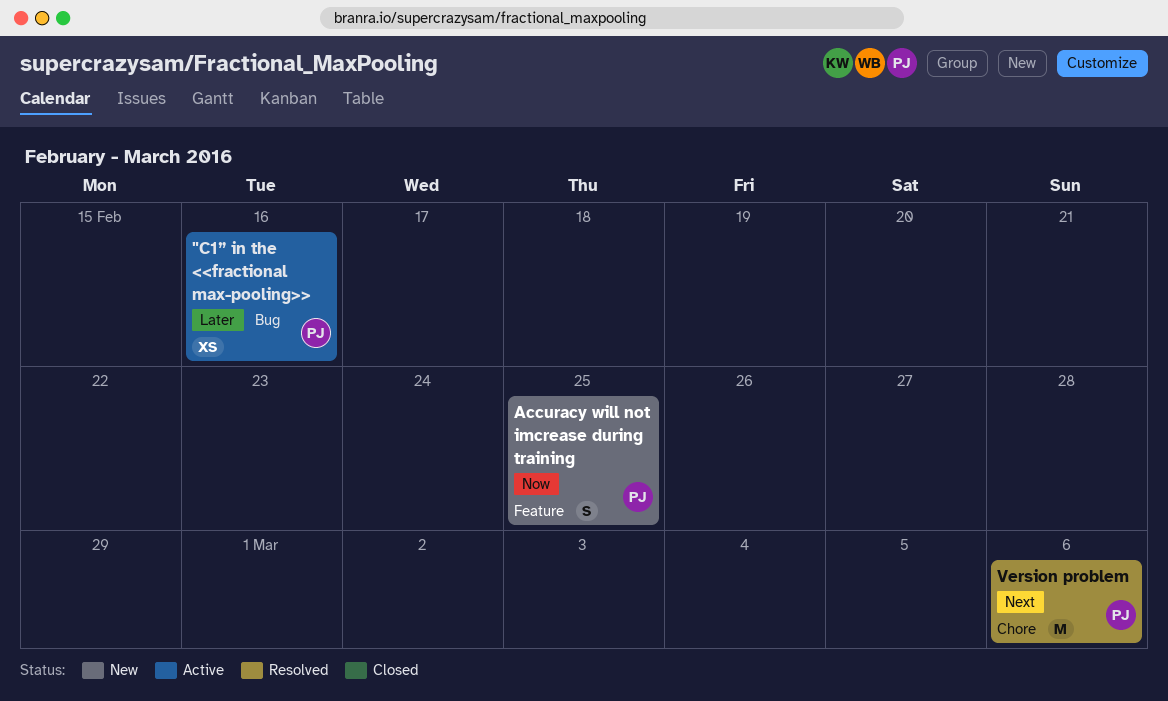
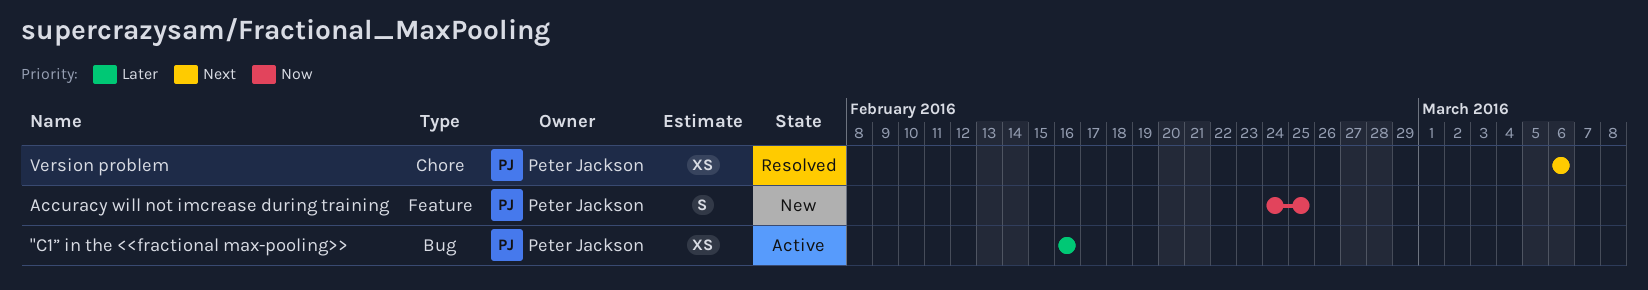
Version problem, estimate: M -> XS

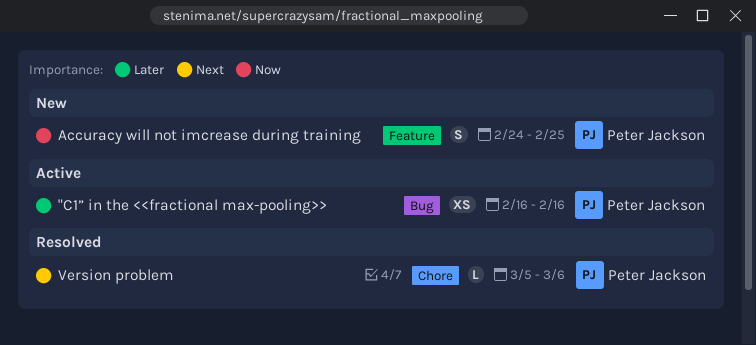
Version problem, estimate: XS -> L
Version problem, start: Mar 6 -> Mar 5

